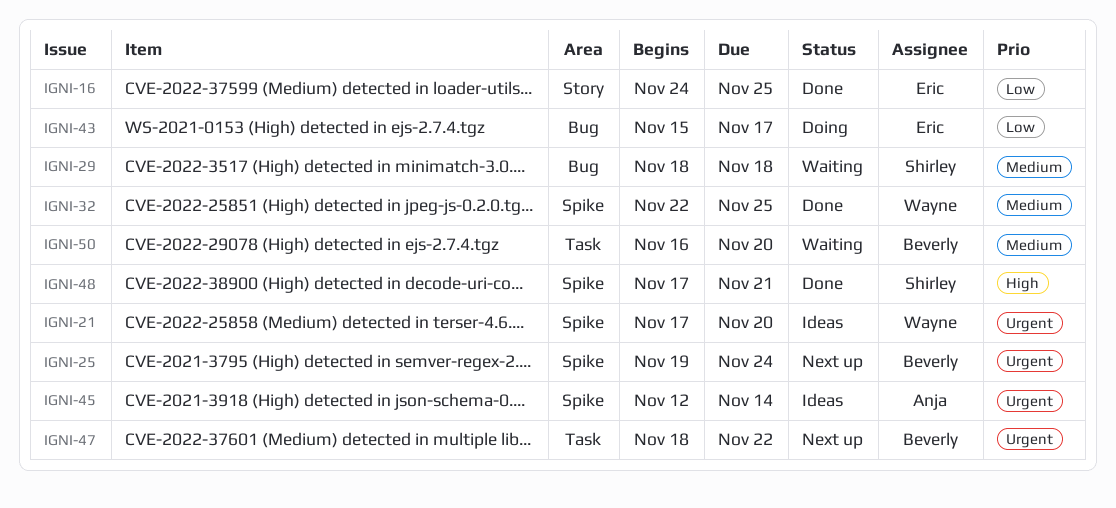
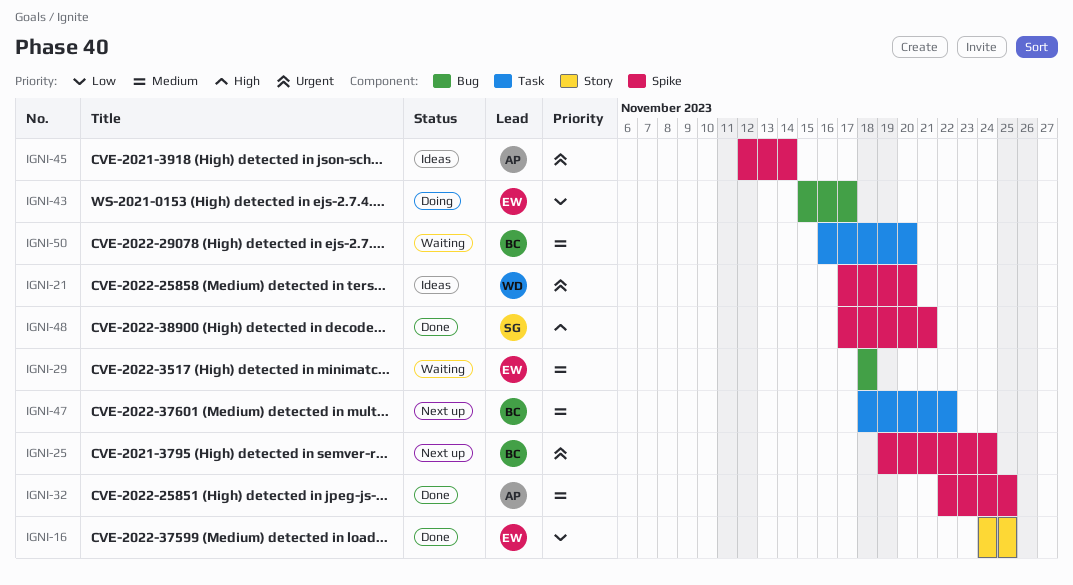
IGNI-29, owner: Shirley -> Eric
IGNI-32, owner: Wayne -> Anja
IGNI-47, priority: Urgent -> Medium

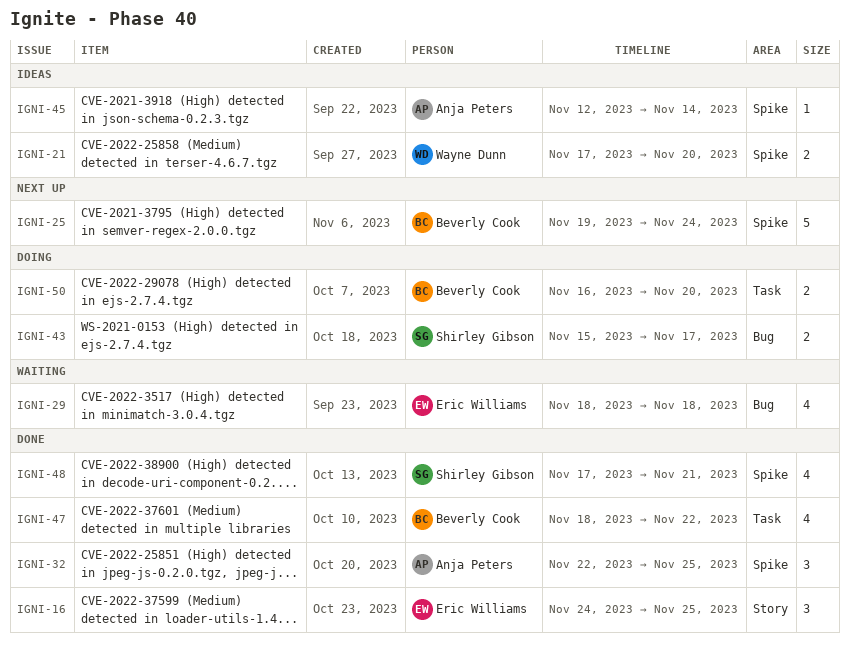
IGNI-43, owner: Eric Williams -> Shirley Gibson
IGNI-47, status: Next up -> Done
IGNI-50, status: Waiting -> Doing

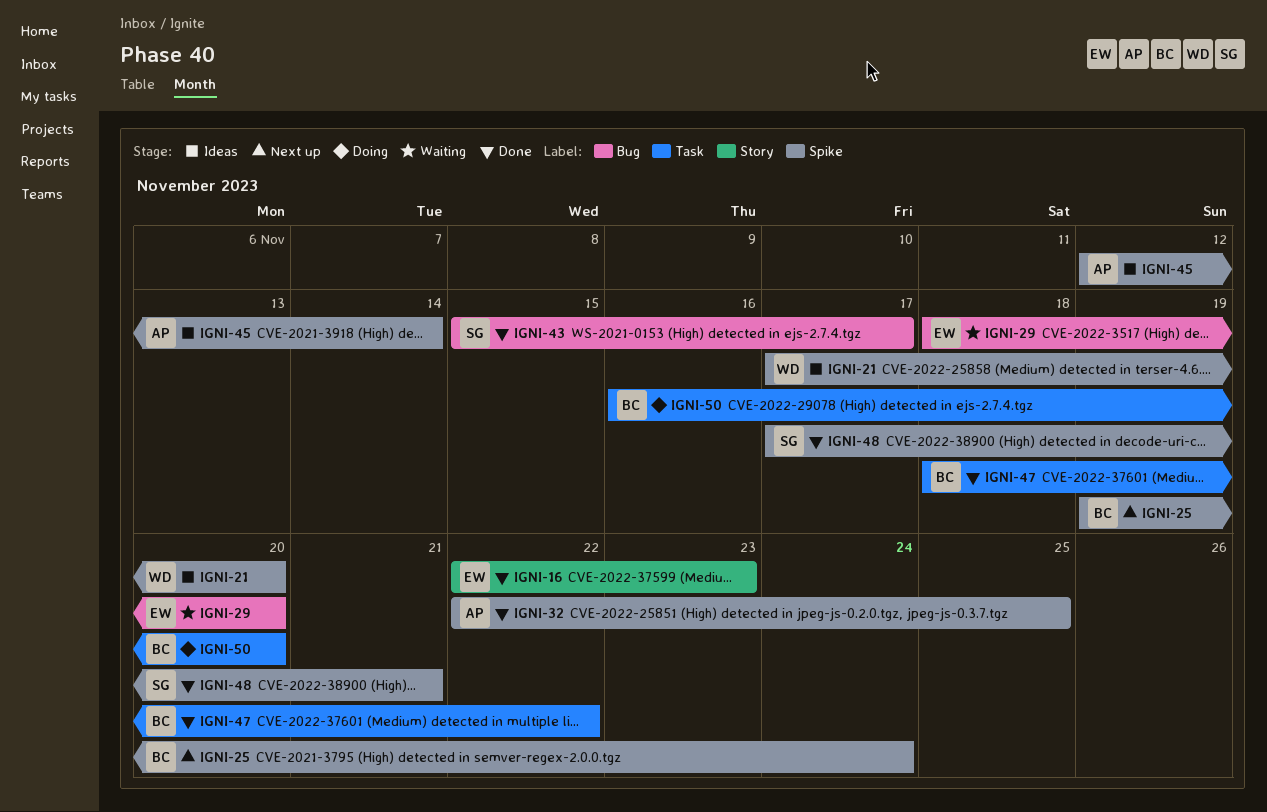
IGNI-16, start: Nov 24 -> Nov 22
IGNI-16, due: Nov 25 -> Nov 23
IGNI-29, due: Nov 18 -> Nov 20
IGNI-43, status: Doing -> Done

